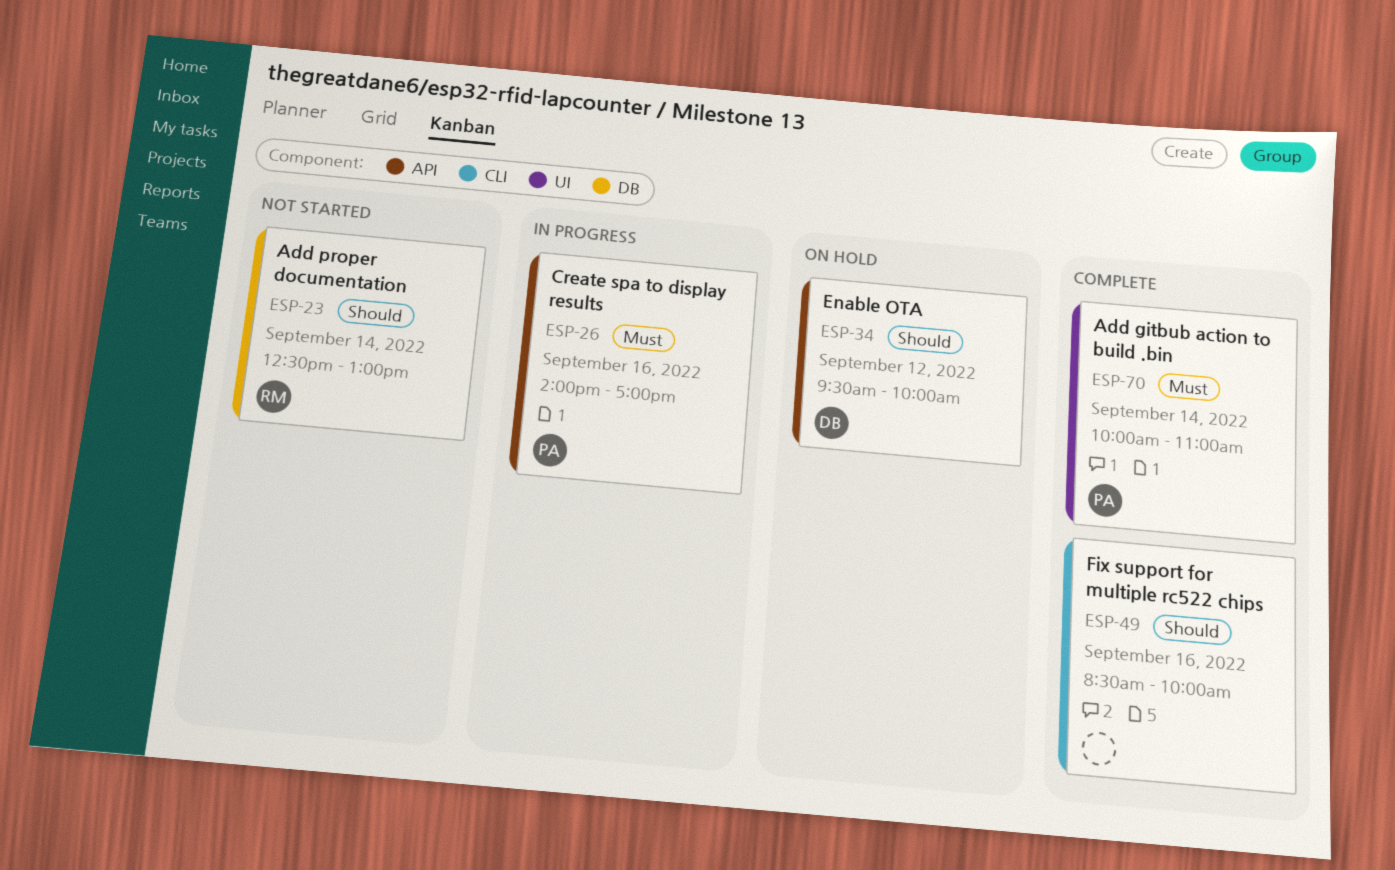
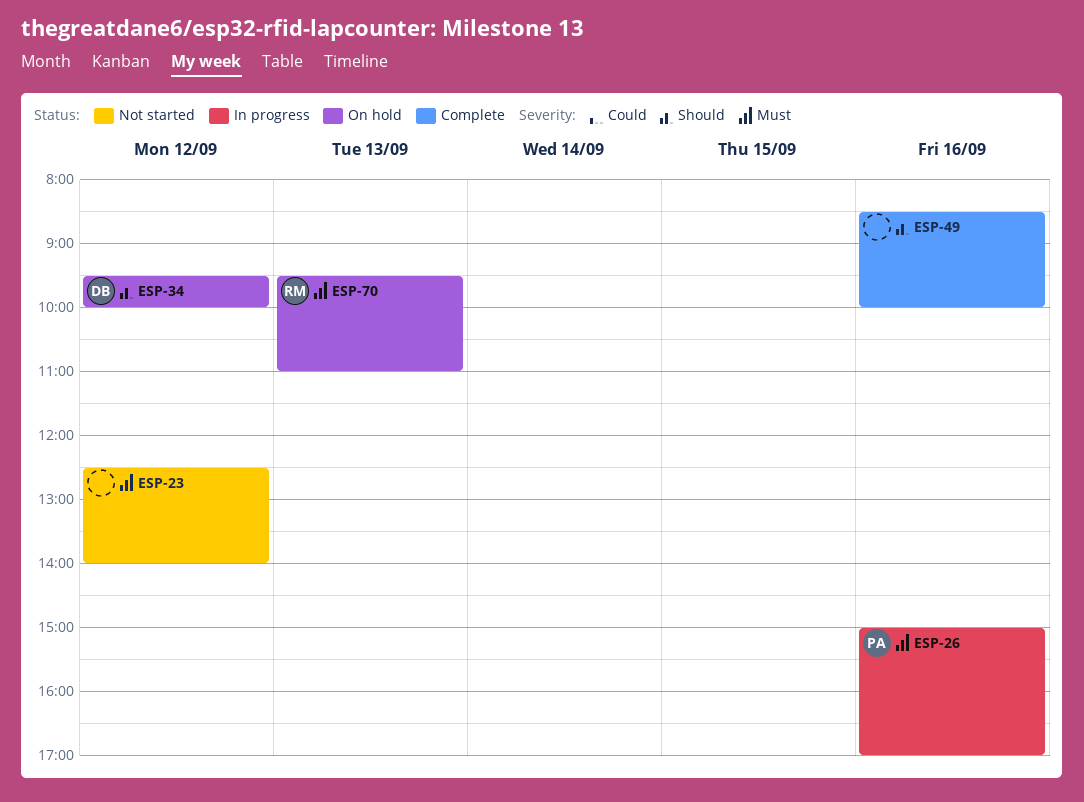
ESP-23, owner: RM -> none
ESP-23, priority: Should -> Must
ESP-23, day: Sep 14 -> Sep 12
ESP-23, ends: 13:00 -> 14:00
ESP-26, begins: 14:00 -> 15:00
ESP-70, status: Complete -> On hold
ESP-70, owner: PA -> RM
ESP-70, day: Sep 14 -> Sep 13
ESP-70, begins: 10:00 -> 09:30

